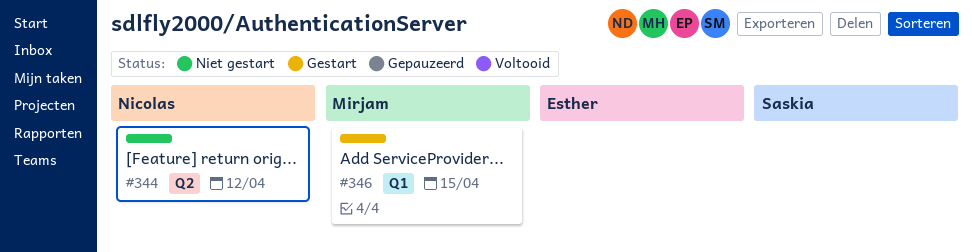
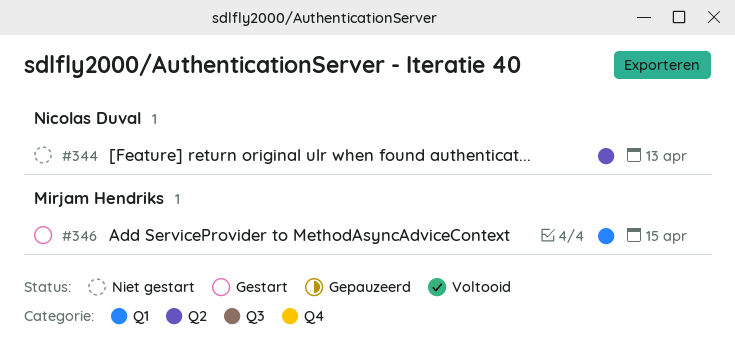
#344, due: Apr 12 -> Apr 13

